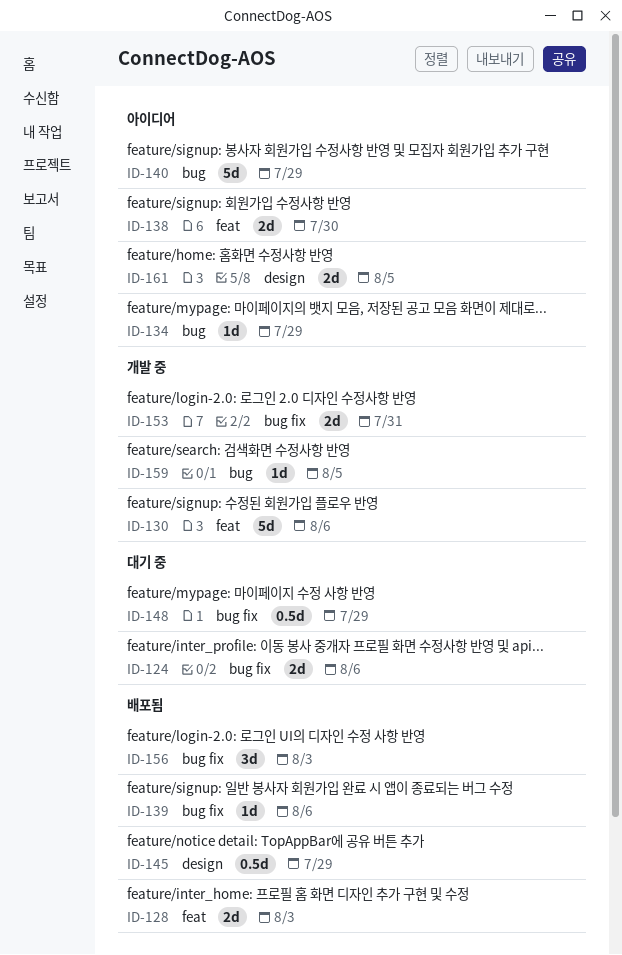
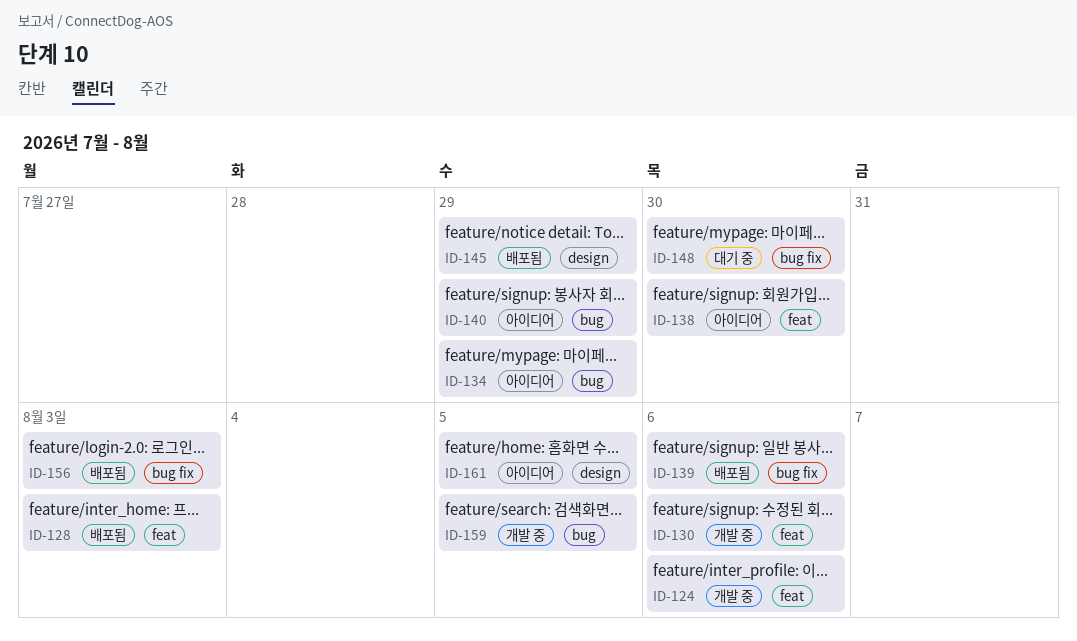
ID-124, status: 대기 중 -> 개발 중
ID-124, label: bug fix -> feat
ID-148, due: Jul 29 -> Jul 30
ID-153: present -> none

